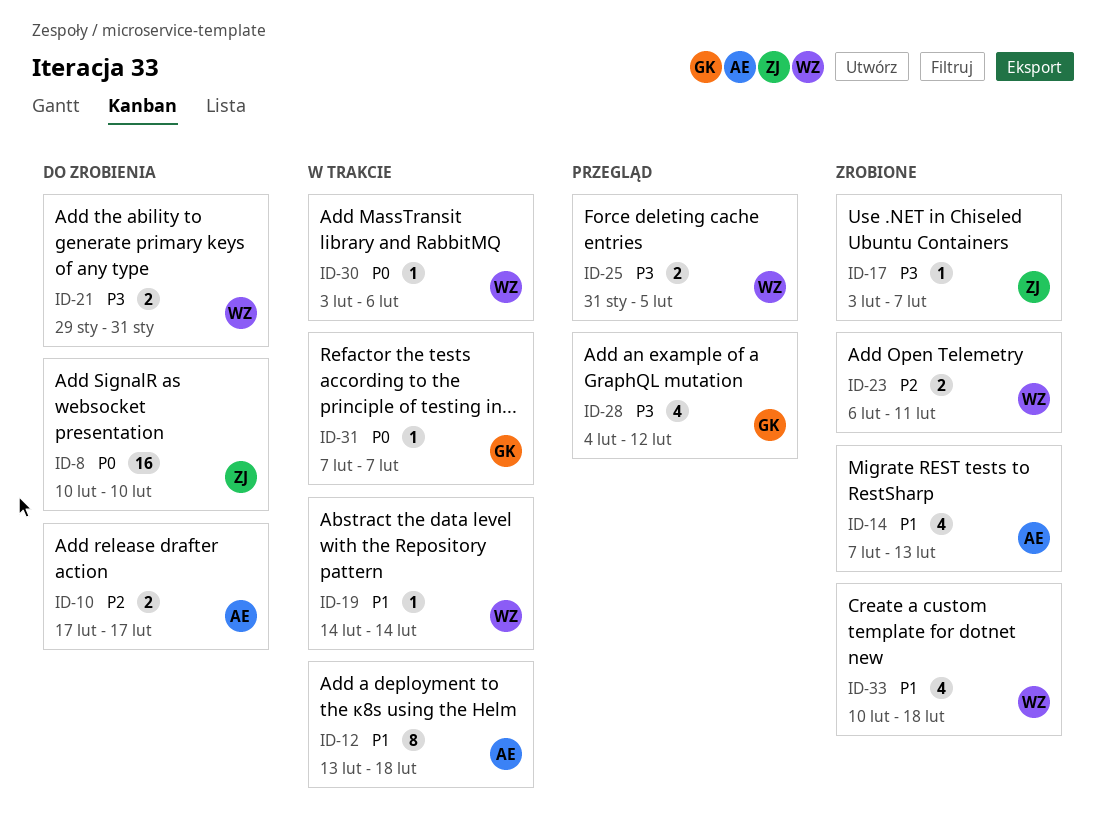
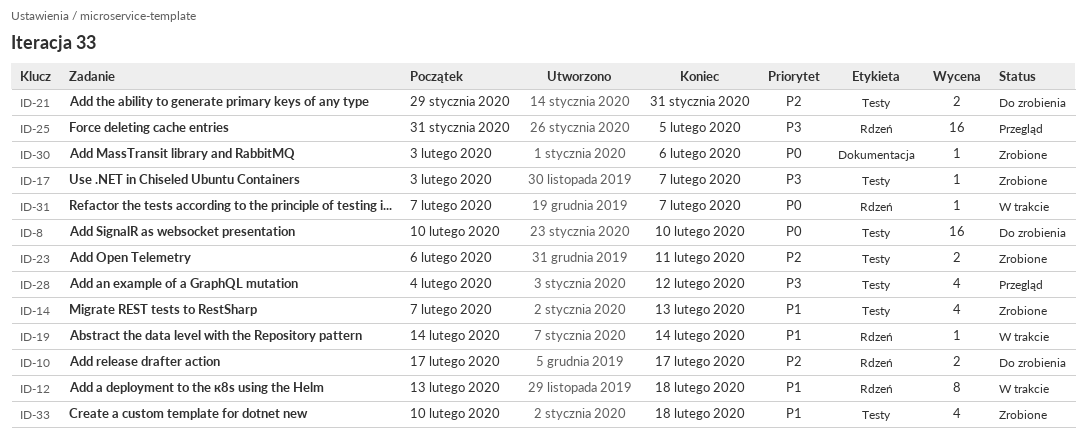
ID-21, priority: P3 -> P2
ID-25, estimate: 2 -> 16
ID-30, status: W trakcie -> Zrobione

